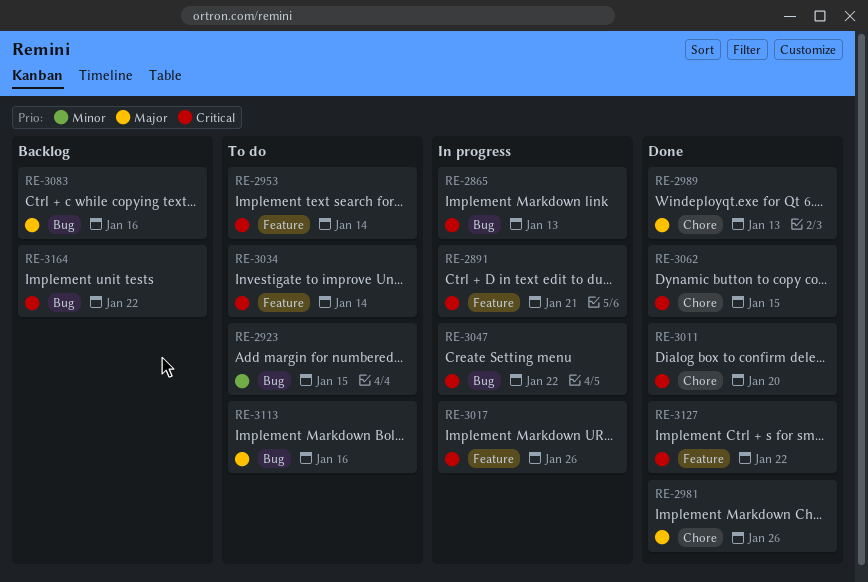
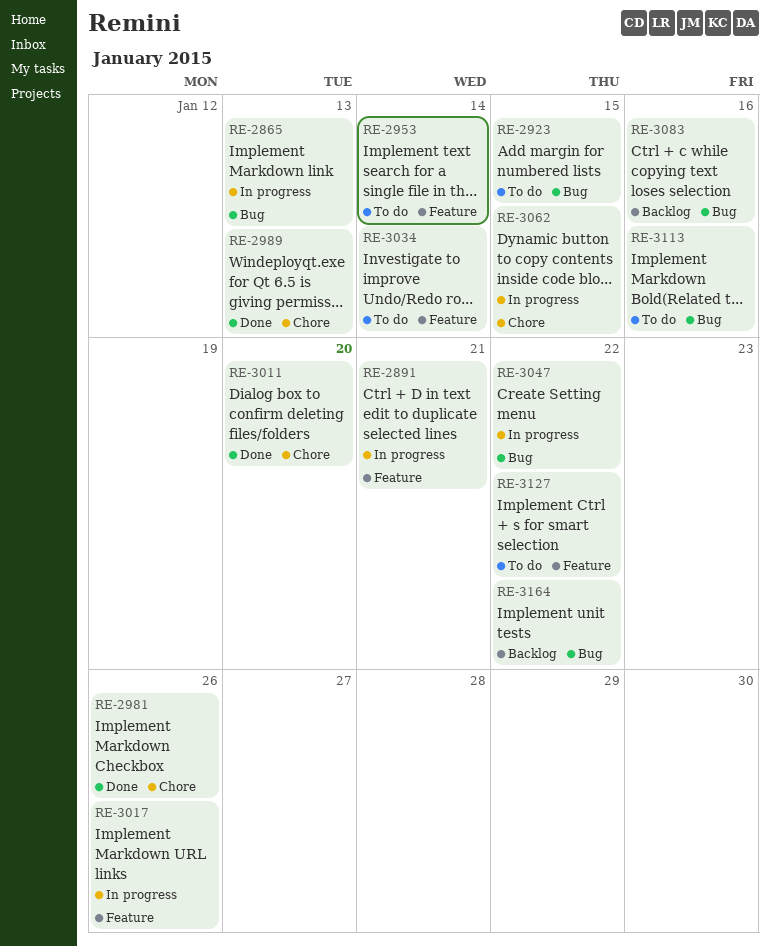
RE-3062, status: Done -> In progress
RE-3127, status: Done -> To do

